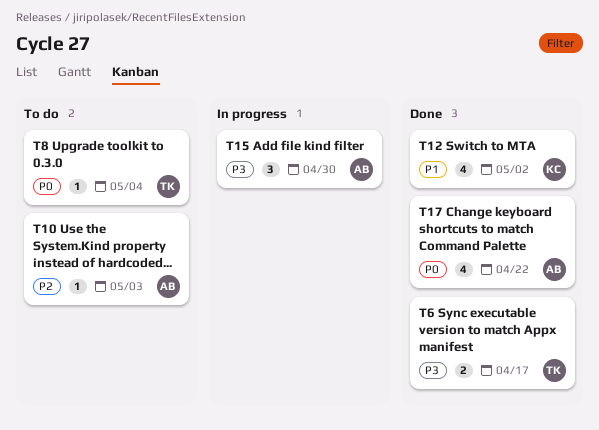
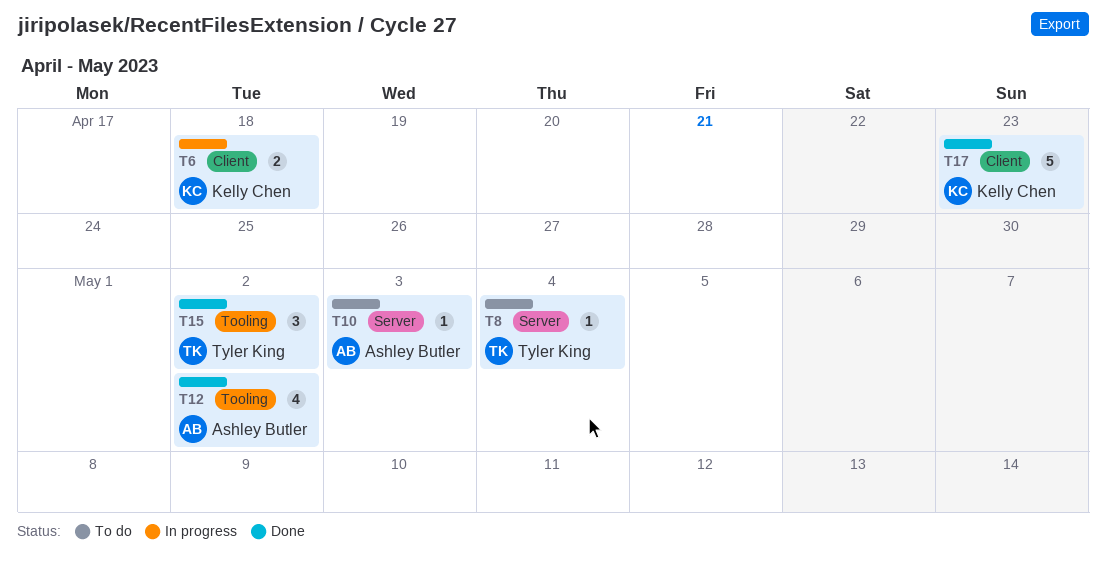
T6, status: Done -> In progress
T6, owner: Tyler King -> Kelly Chen
T6, due: Apr 17 -> Apr 18
T12, owner: Kelly Chen -> Ashley Butler
T15, status: In progress -> Done
T15, owner: Ashley Butler -> Tyler King
T15, due: Apr 30 -> May 2
T17, owner: Ashley Butler -> Kelly Chen
T17, estimate: 4 -> 5
T17, due: Apr 22 -> Apr 23

